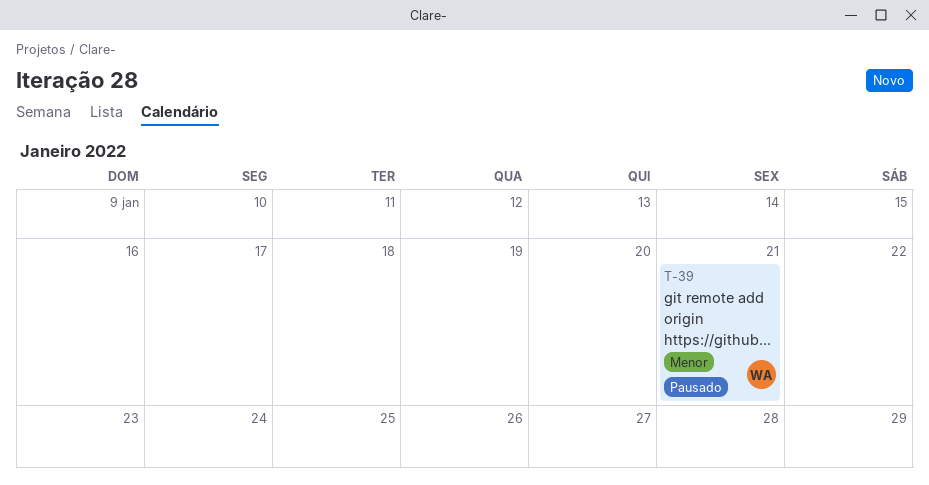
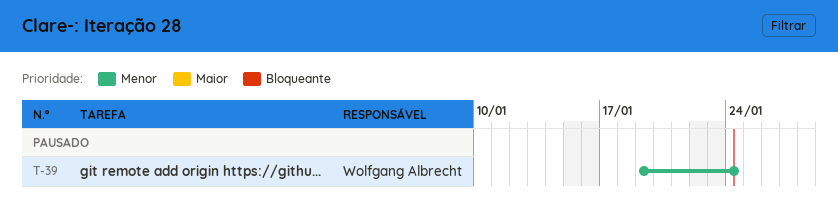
T-39, due: Jan 21 -> Jan 24

